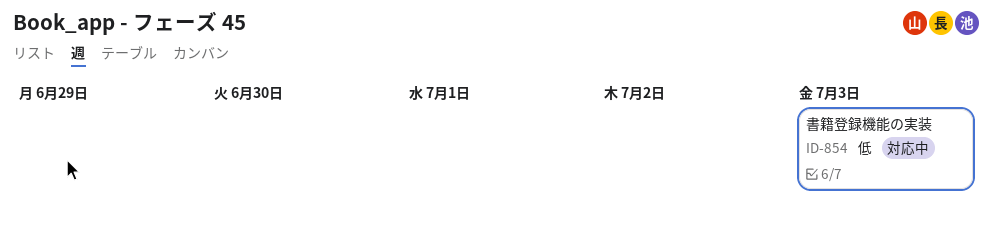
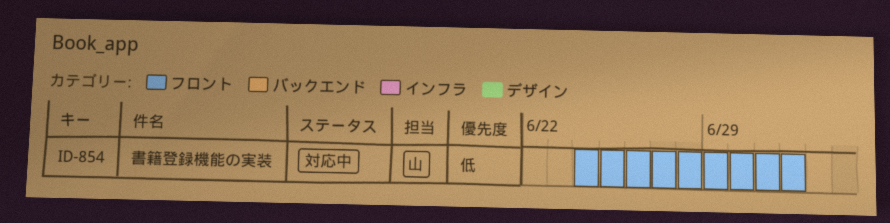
ID-854, due: Jul 3 -> Jul 2

